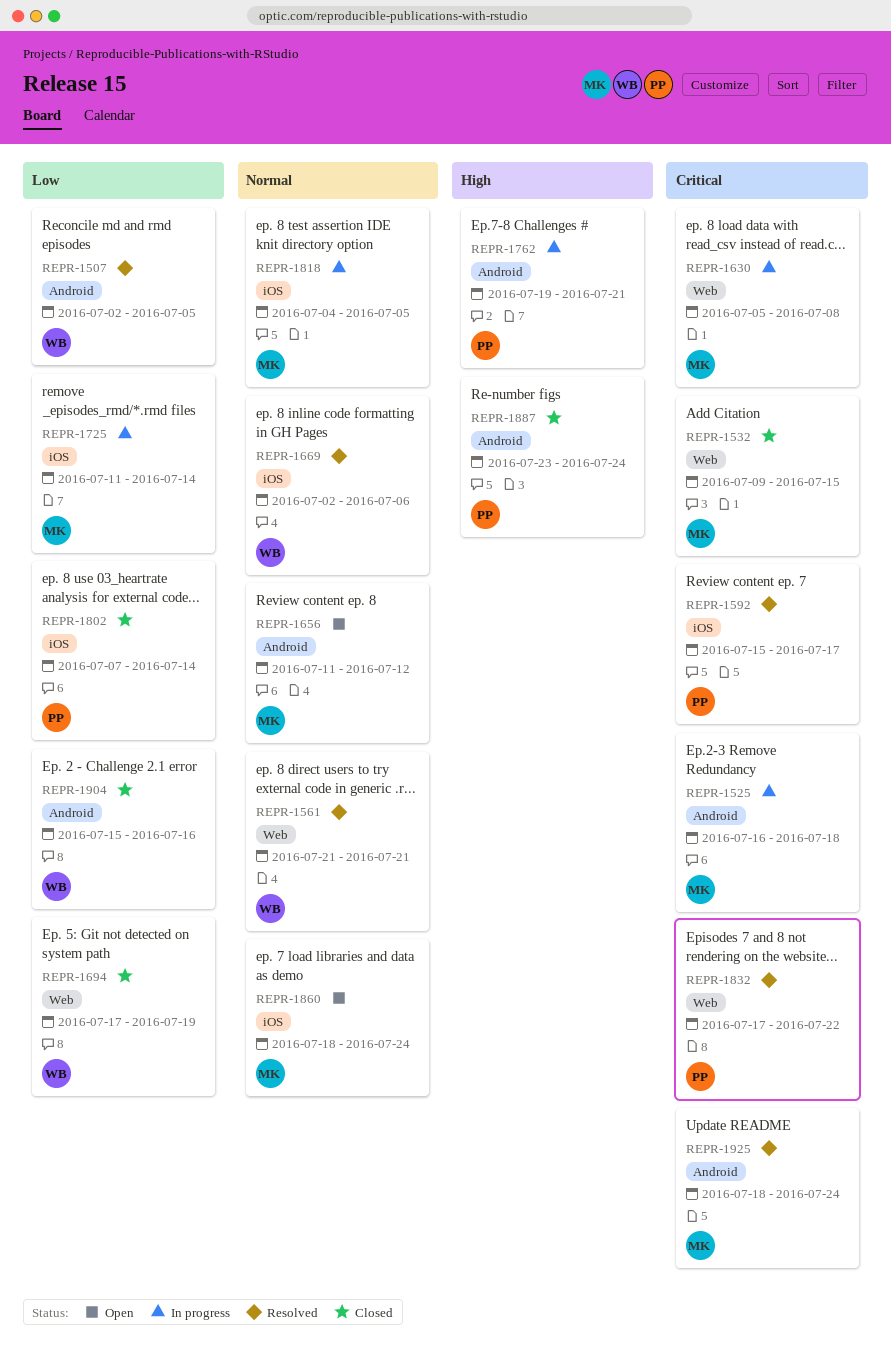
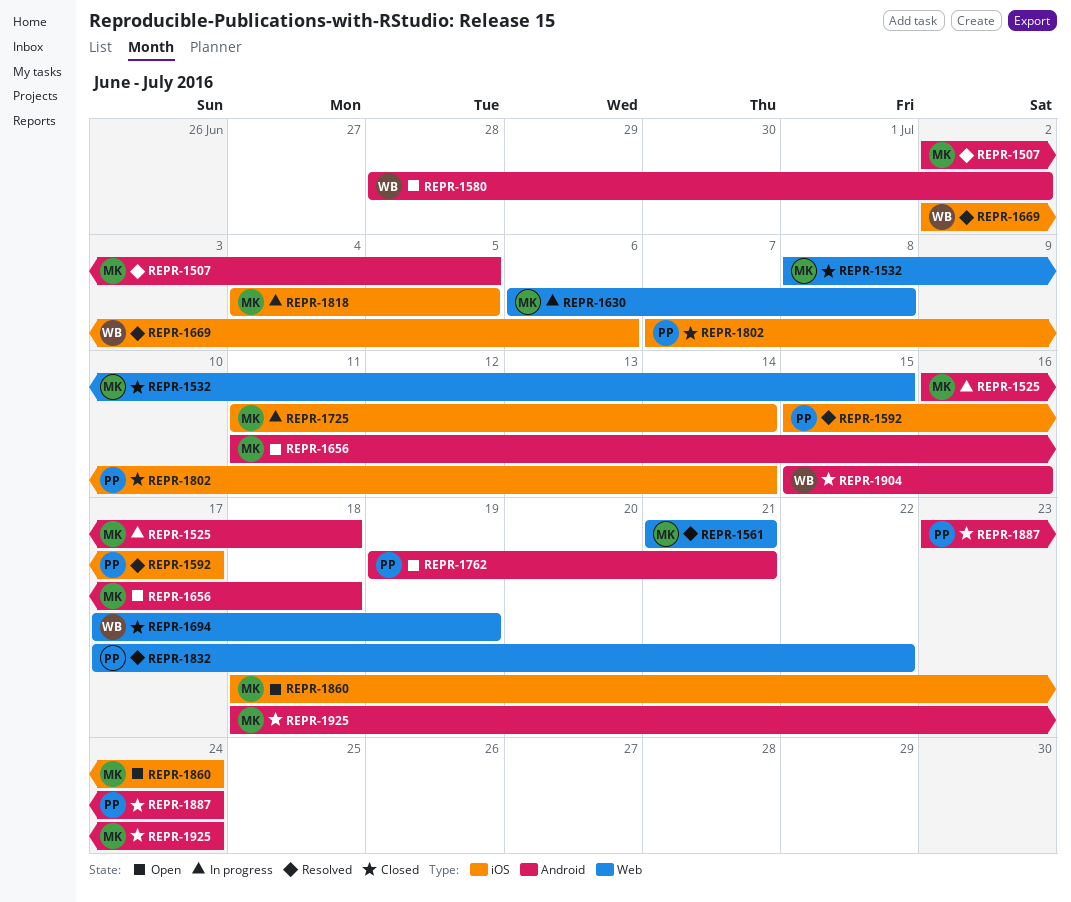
REPR-1507, owner: WB -> MK
REPR-1532, start: Jul 9 -> Jul 8
REPR-1561, owner: WB -> MK
REPR-1580: none -> present
REPR-1630, start: Jul 5 -> Jul 6
REPR-1656, due: Jul 12 -> Jul 18
REPR-1762, status: In progress -> Open
REPR-1925, status: Resolved -> Closed

